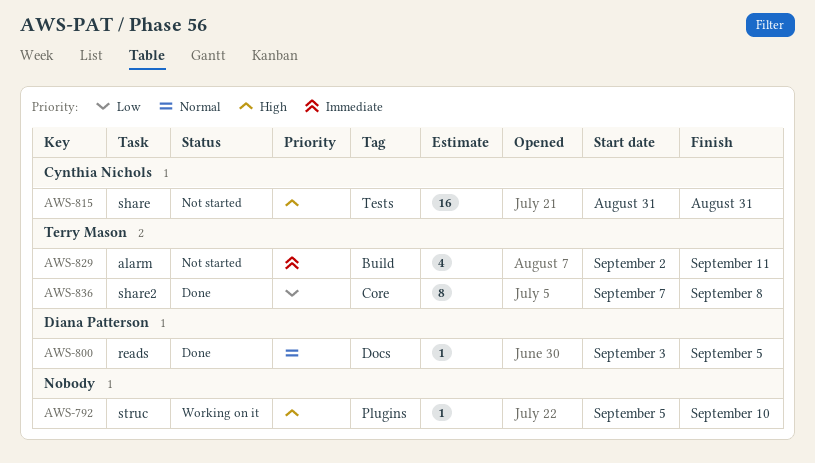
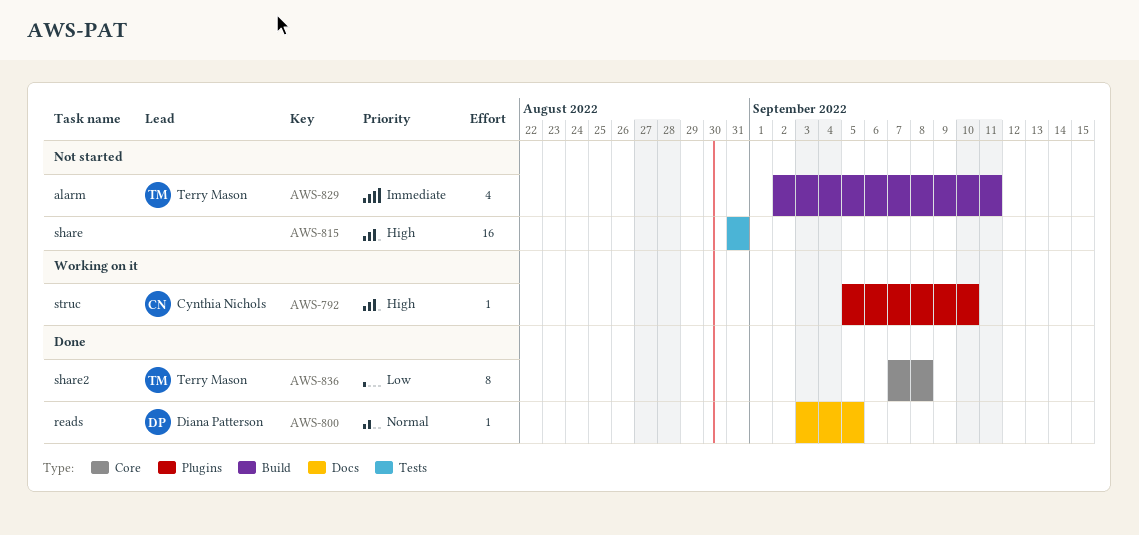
AWS-792, owner: none -> Cynthia Nichols
AWS-815, owner: Cynthia Nichols -> none

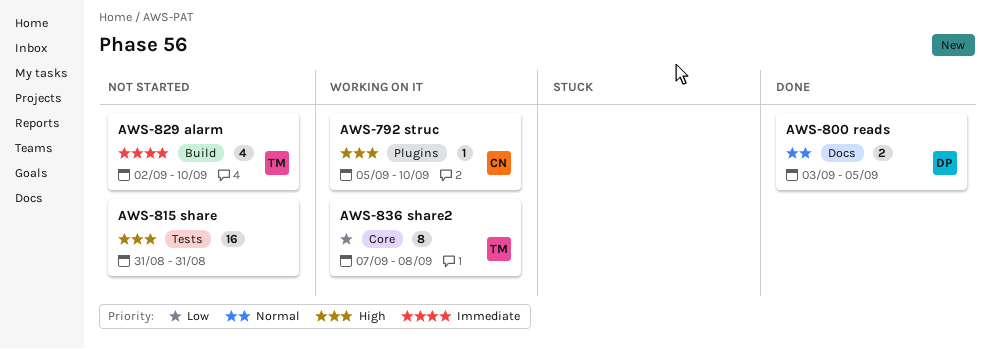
AWS-800, estimate: 1 -> 2
AWS-829, due: Sep 11 -> Sep 10
AWS-836, status: Done -> Working on it

